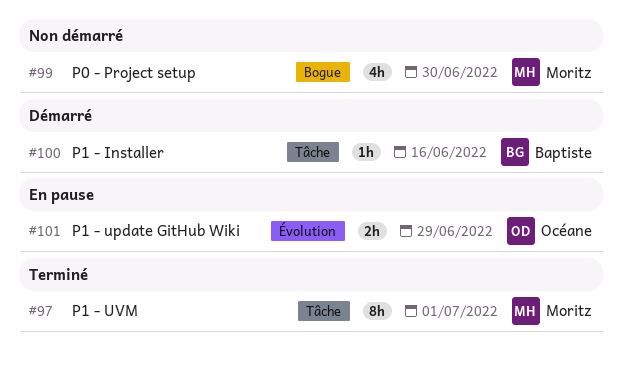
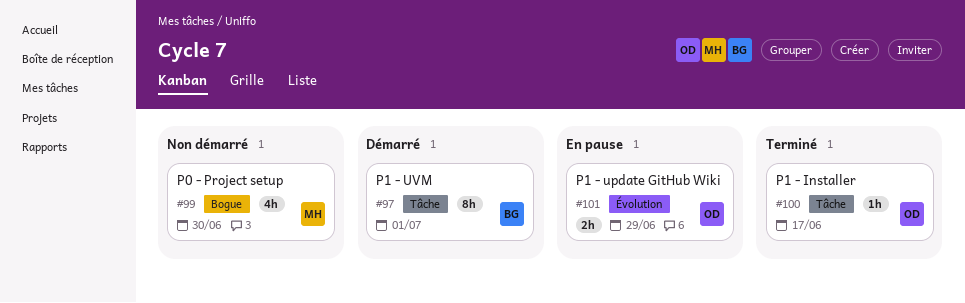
#97, status: Terminé -> Démarré
#97, owner: Moritz -> Baptiste
#100, status: Démarré -> Terminé
#100, owner: Baptiste -> Océane
#100, due: Jun 16 -> Jun 17

